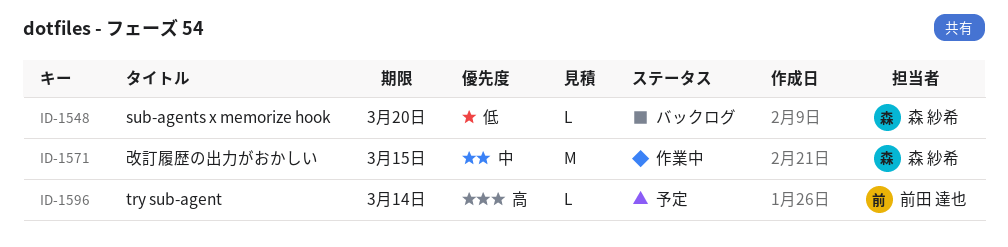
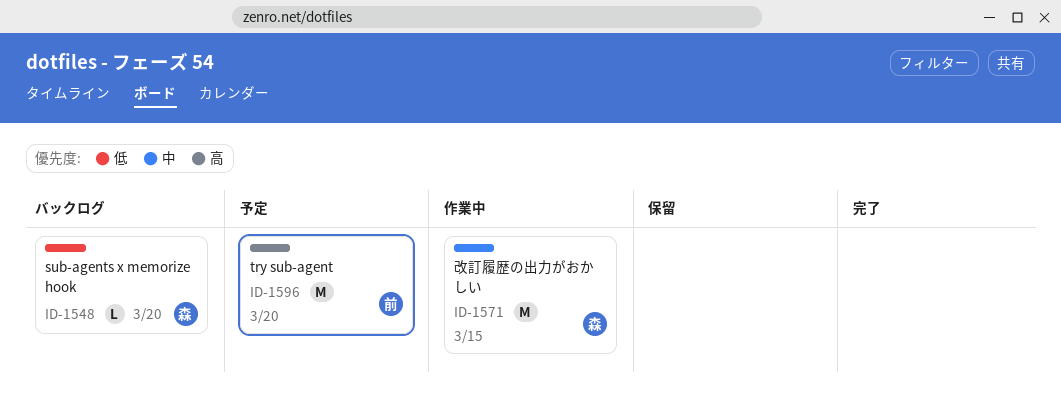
ID-1596, estimate: L -> M
ID-1596, due: Mar 14 -> Mar 20

